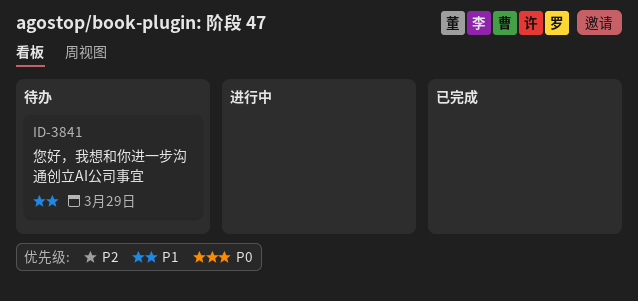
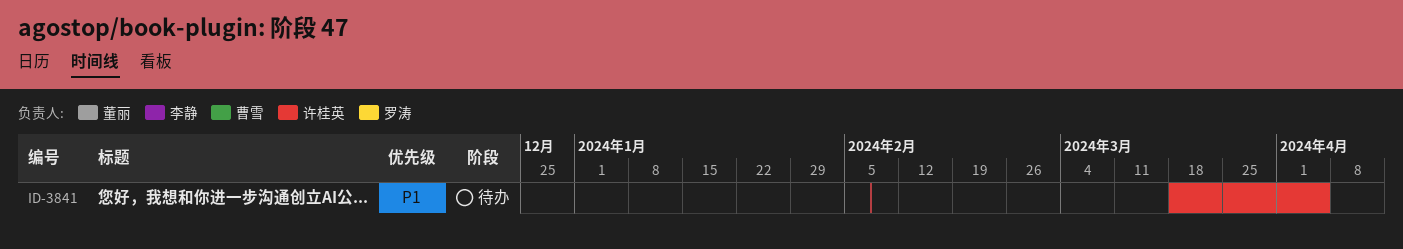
ID-3841, due: Mar 29 -> Apr 5

